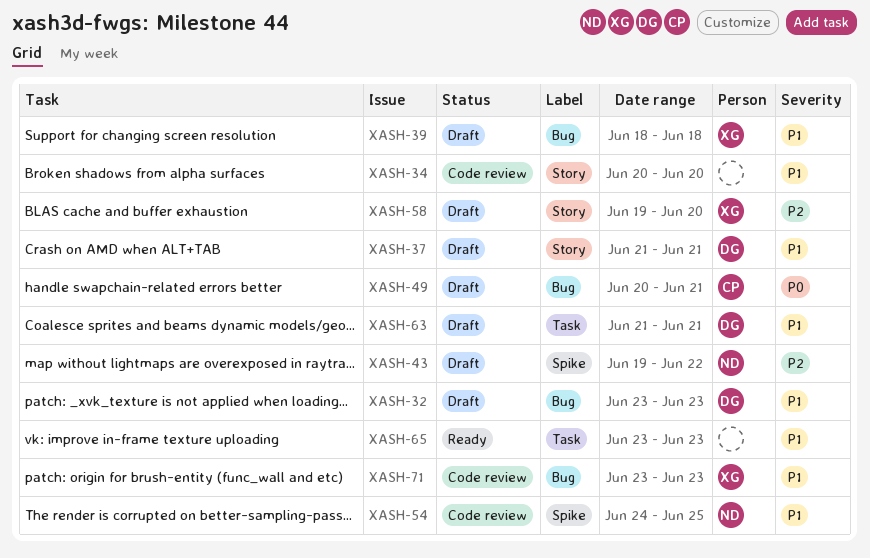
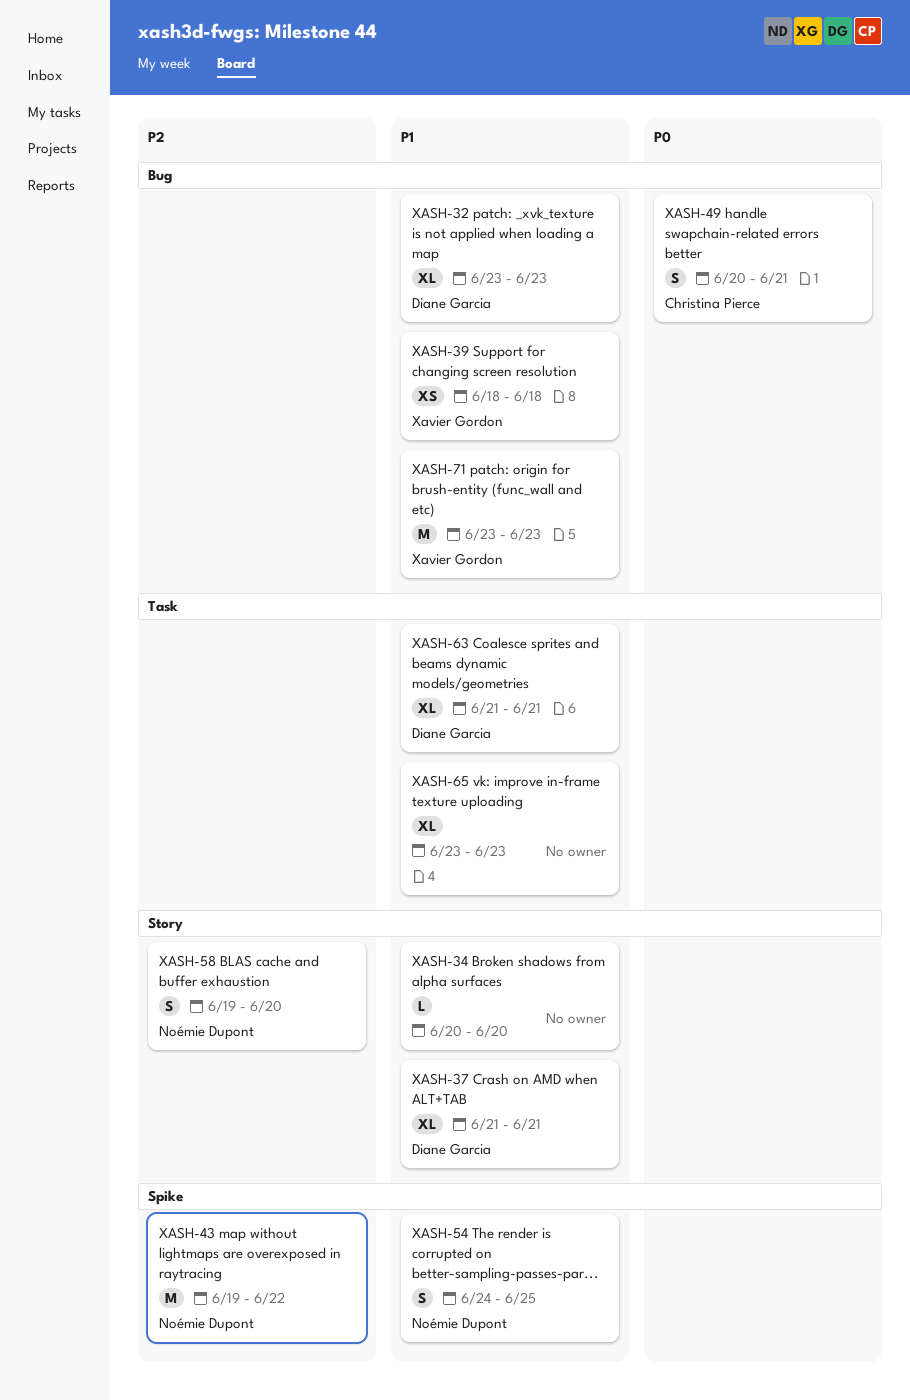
XASH-58, owner: Xavier Gordon -> Noémie Dupont

